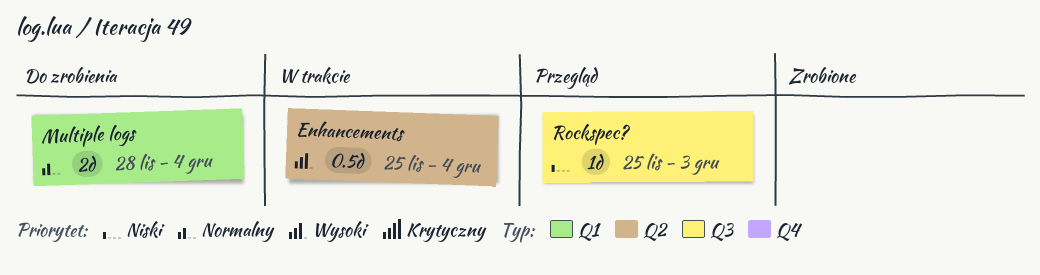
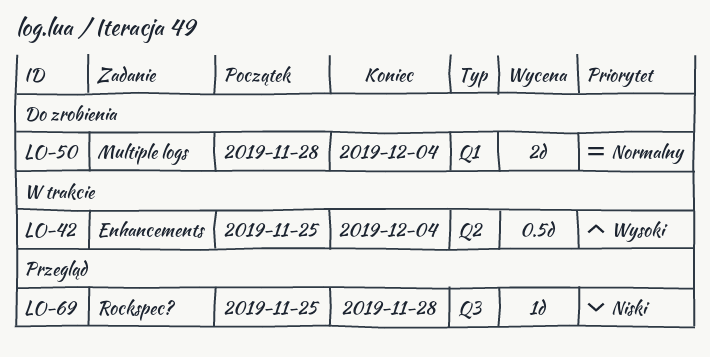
Rockspec?, due: Dec 3 -> Nov 28

